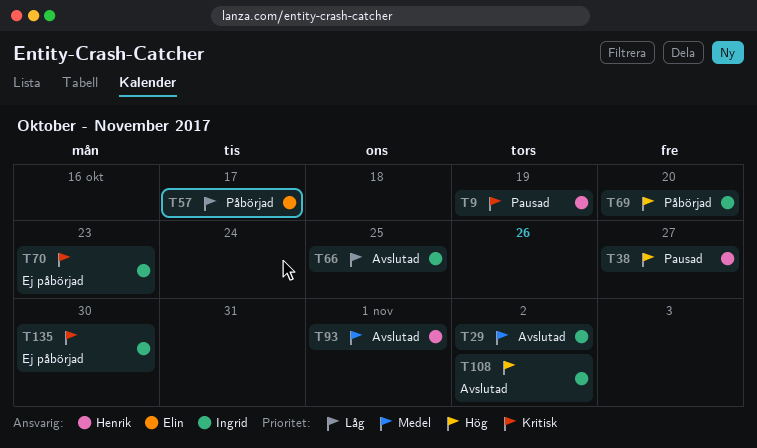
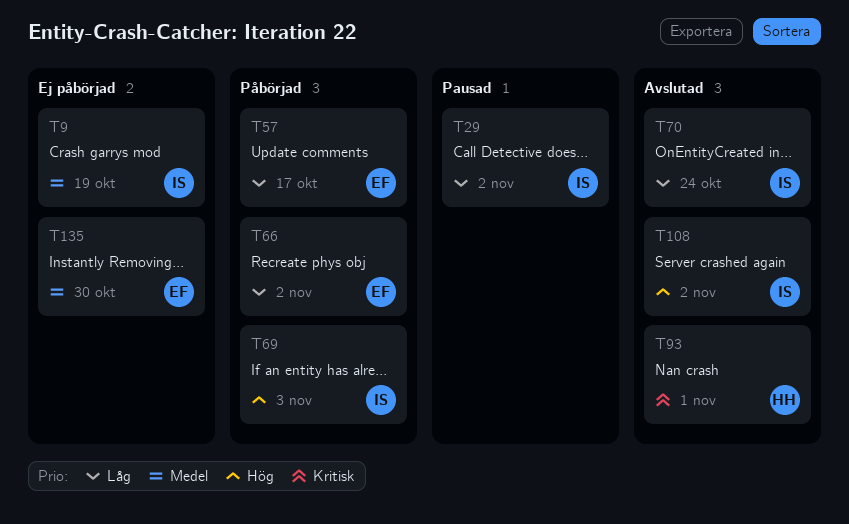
T9, status: Pausad -> Ej påbörjad
T9, owner: Henrik -> Ingrid
T9, priority: Kritisk -> Medel
T29, status: Avslutad -> Pausad
T29, priority: Medel -> Låg
T38: present -> none
T66, status: Avslutad -> Påbörjad
T66, owner: Ingrid -> Elin
T66, due: Oct 25 -> Nov 2
T69, due: Oct 20 -> Nov 3
T70, status: Ej påbörjad -> Avslutad
T70, priority: Kritisk -> Låg
T70, due: Oct 23 -> Oct 24
T93, priority: Medel -> Kritisk
T135, owner: Ingrid -> Elin
T135, priority: Kritisk -> Medel

